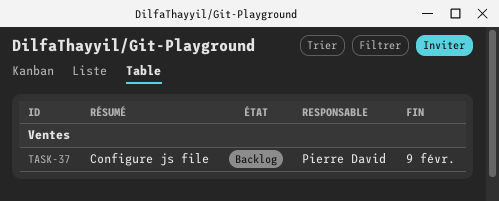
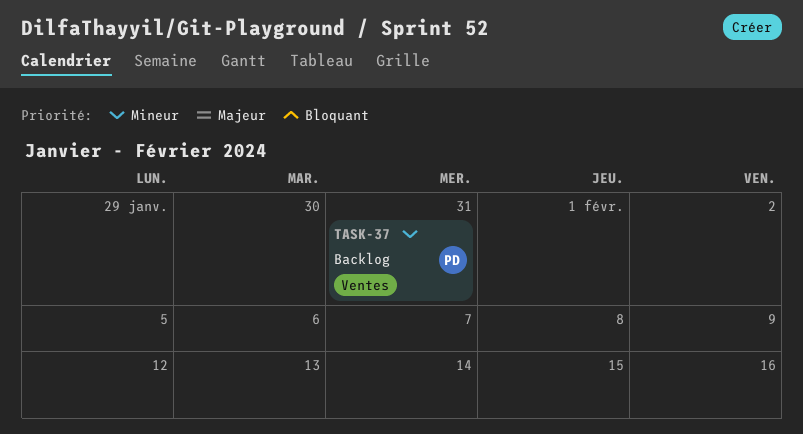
TASK-37, due: Feb 9 -> Jan 31

